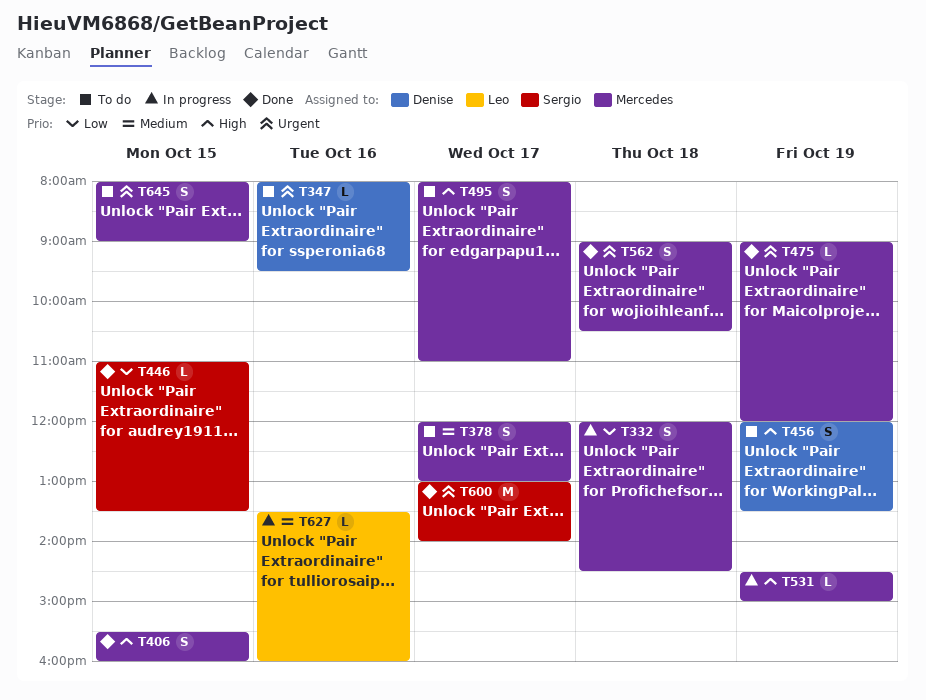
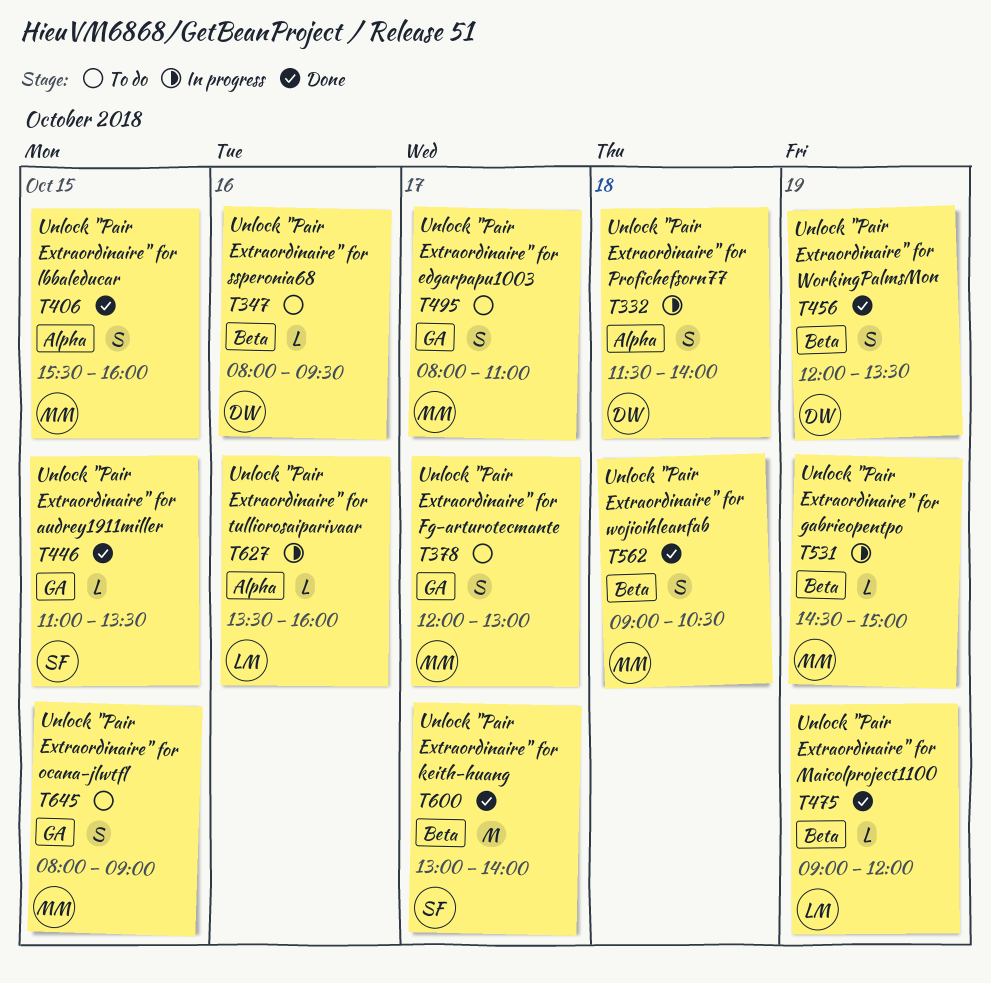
T332, owner: Mercedes -> Denise
T332, begins: 12:00 -> 11:30
T332, ends: 14:30 -> 14:00
T456, status: To do -> Done
T475, owner: Mercedes -> Leo

